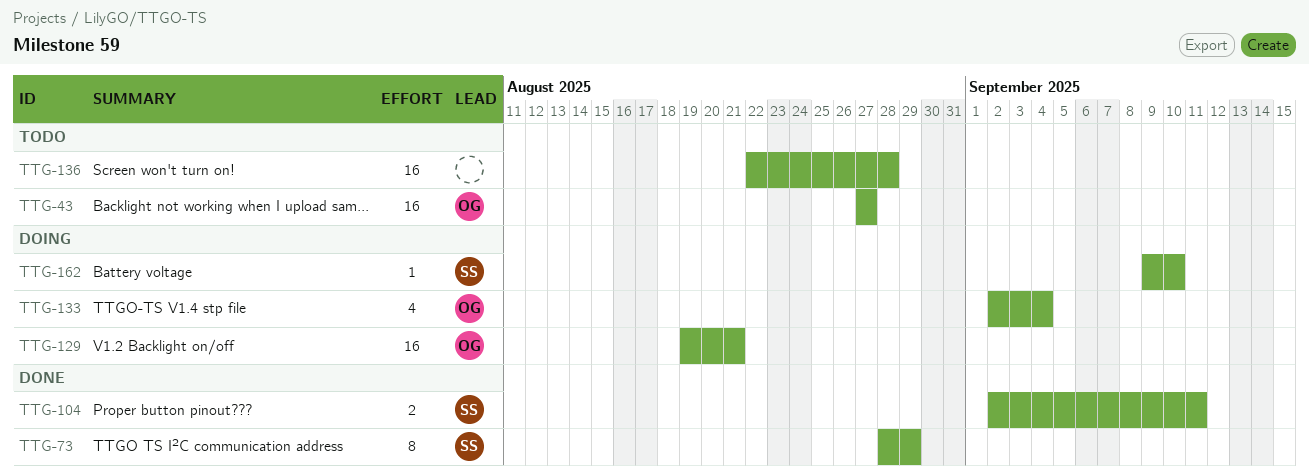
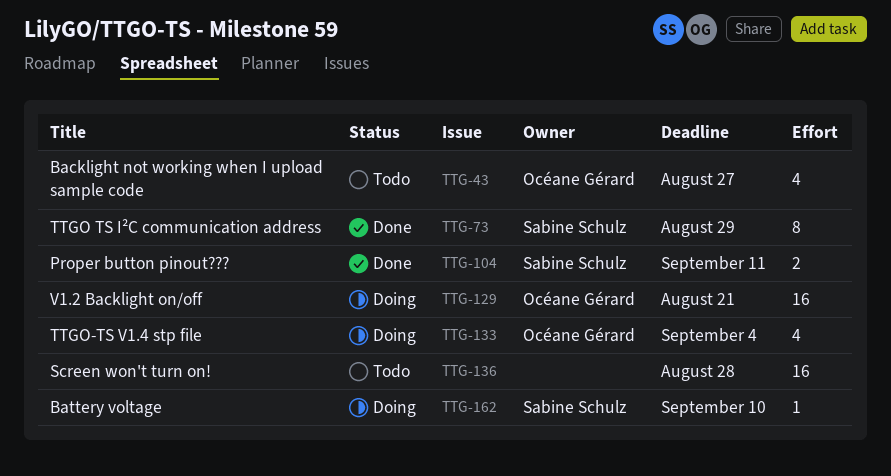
TTG-43, estimate: 16 -> 4

